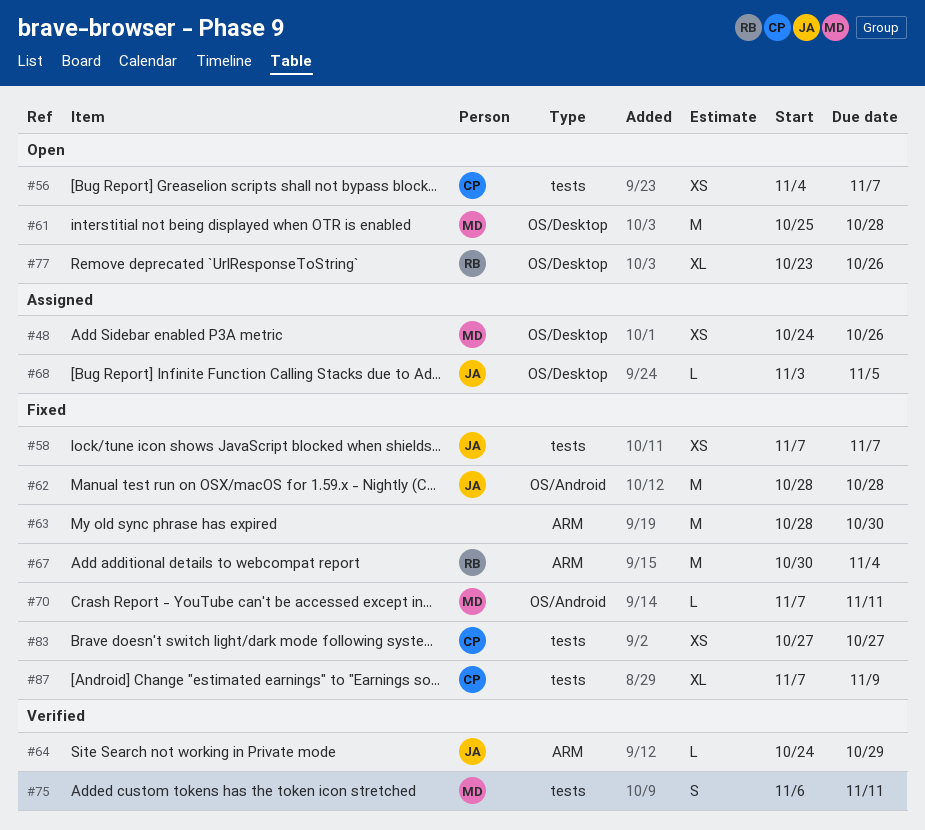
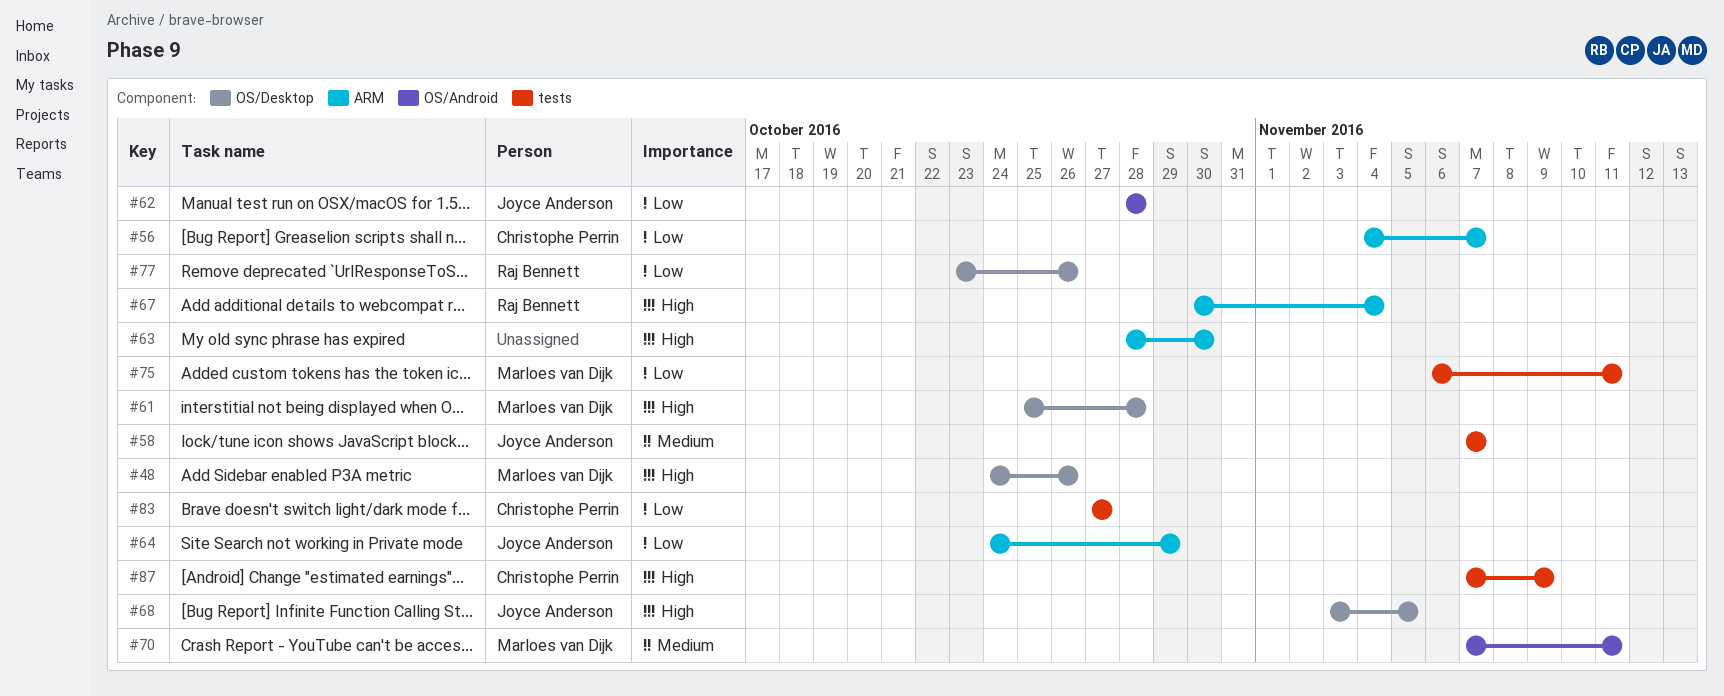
#56, label: tests -> ARM

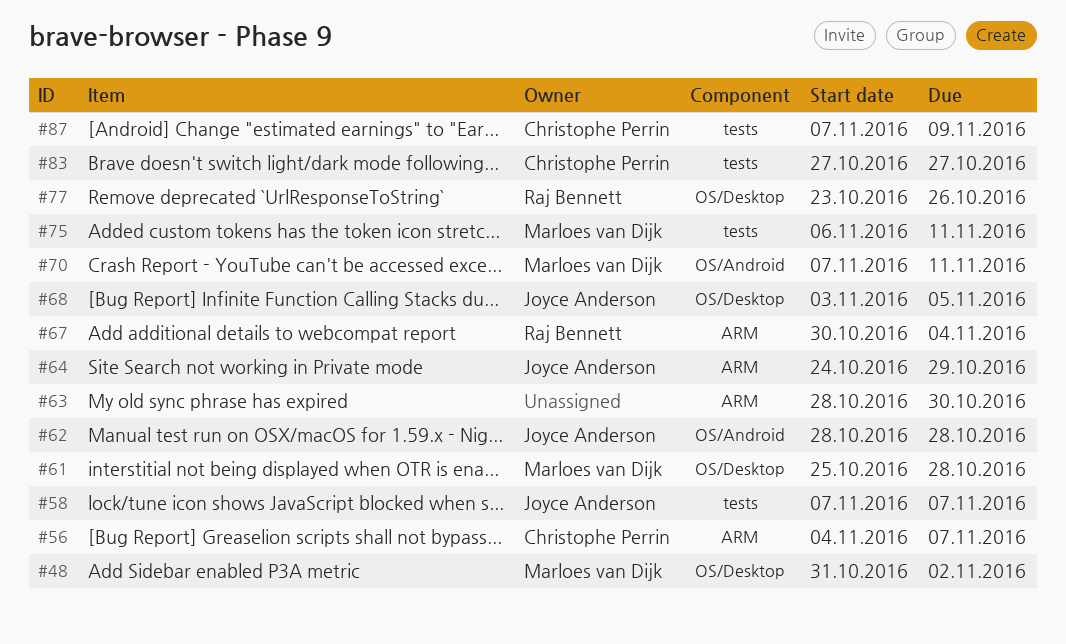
#48, start: Oct 24 -> Oct 31
#48, due: Oct 26 -> Nov 2

